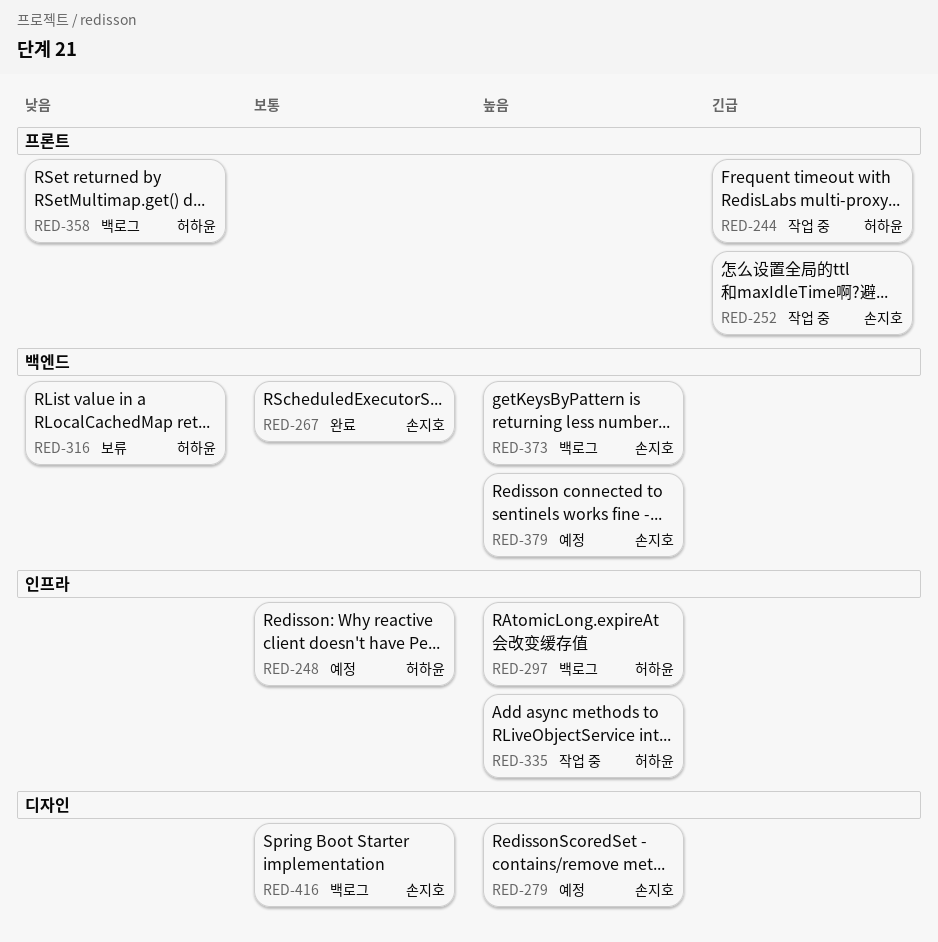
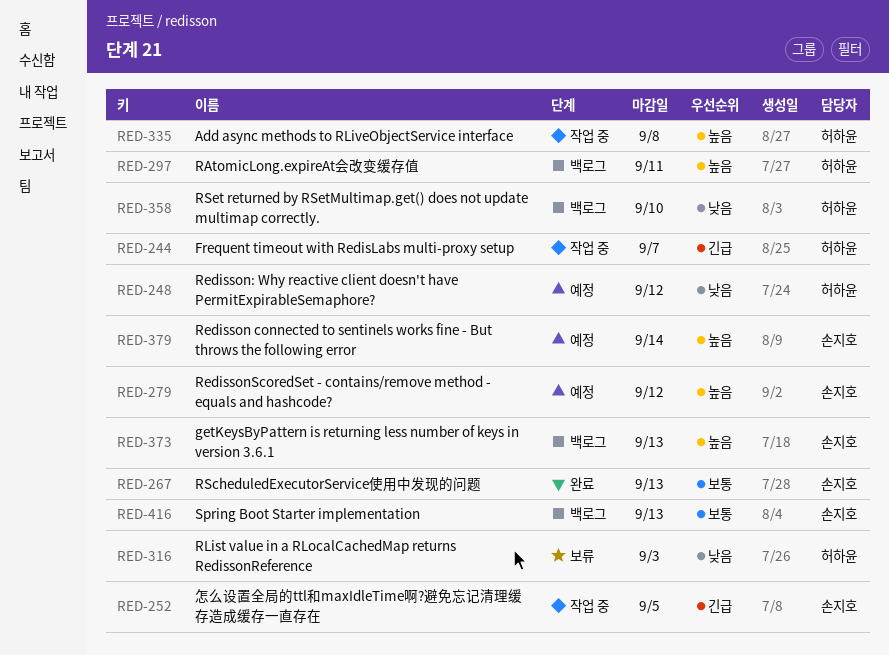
RED-248, priority: 보통 -> 낮음

